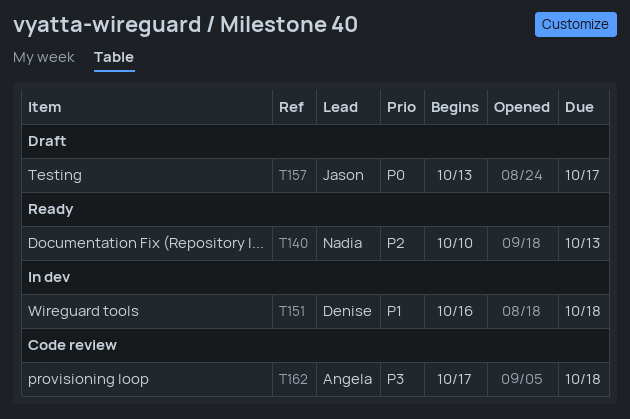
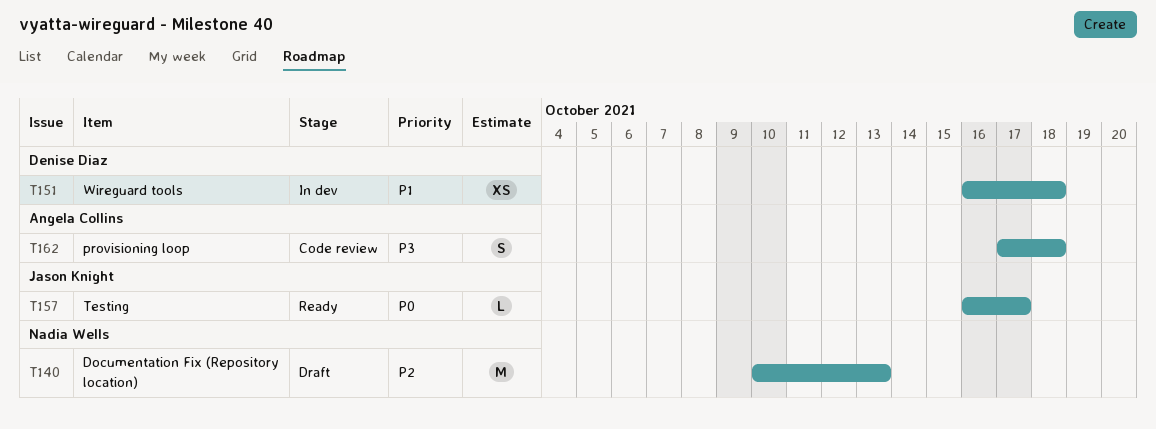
T140, status: Ready -> Draft
T157, status: Draft -> Ready
T157, start: Oct 13 -> Oct 16

